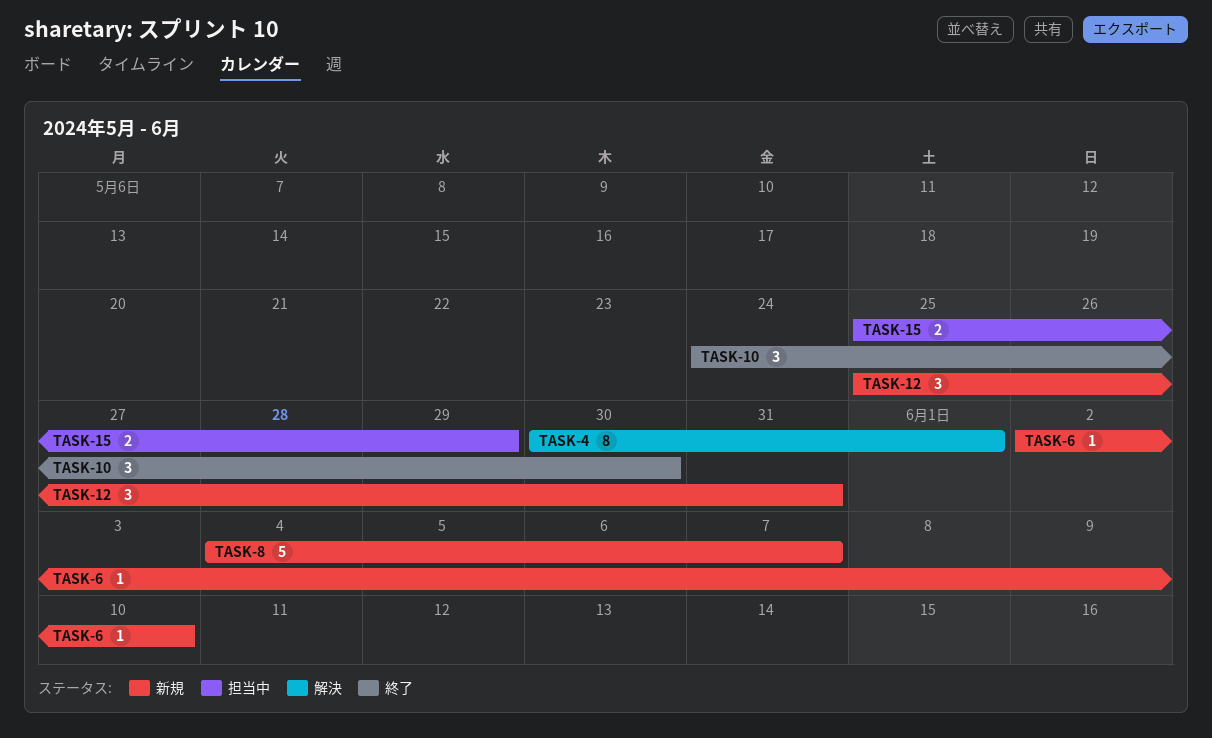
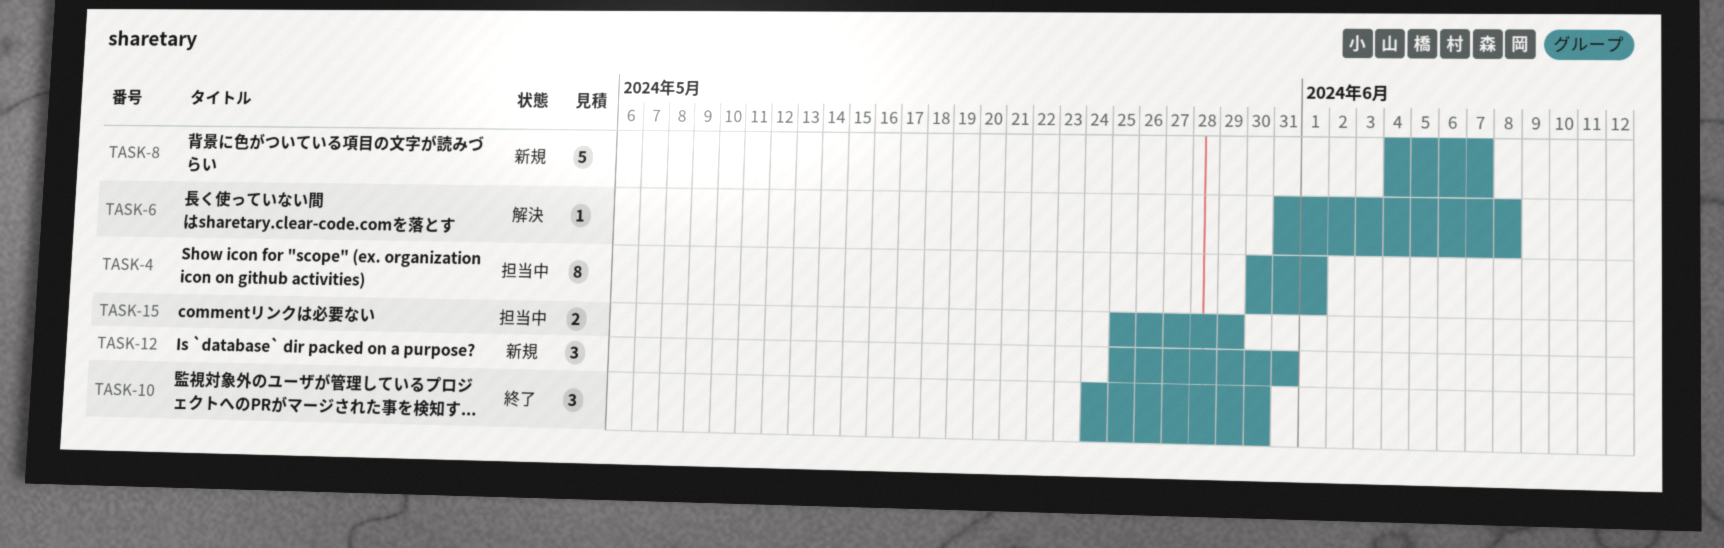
TASK-4, status: 解決 -> 担当中
TASK-6, status: 新規 -> 解決
TASK-6, start: Jun 2 -> May 31
TASK-6, due: Jun 10 -> Jun 8

